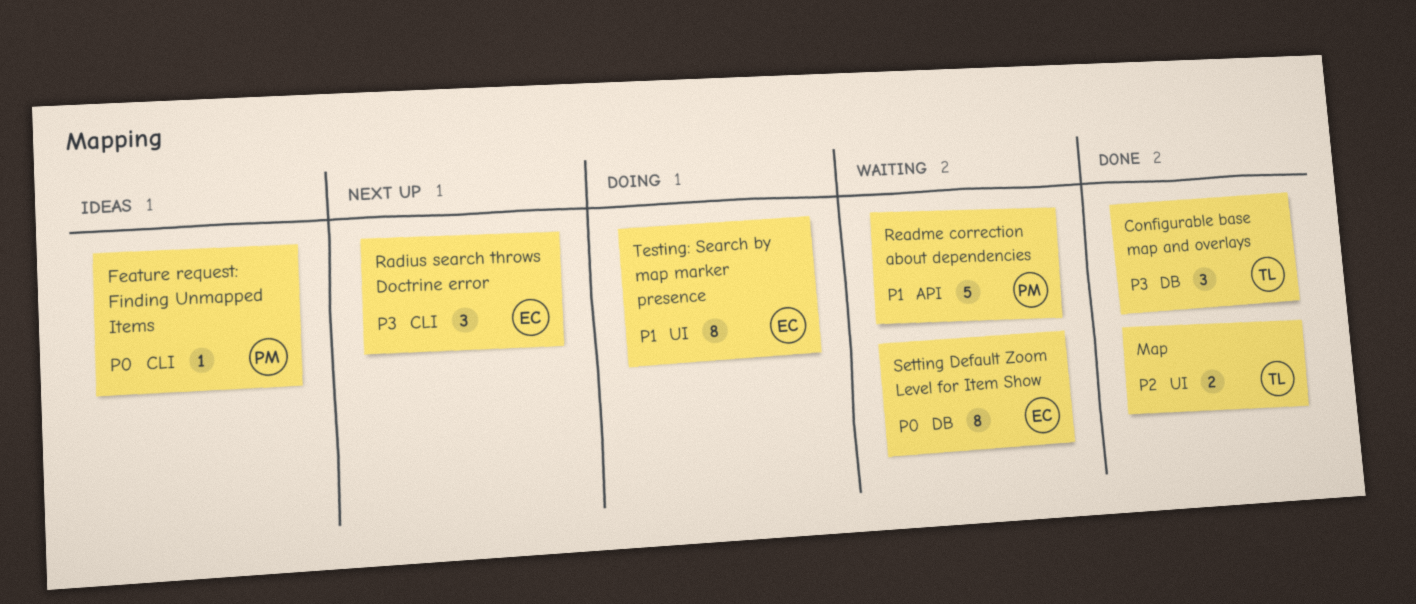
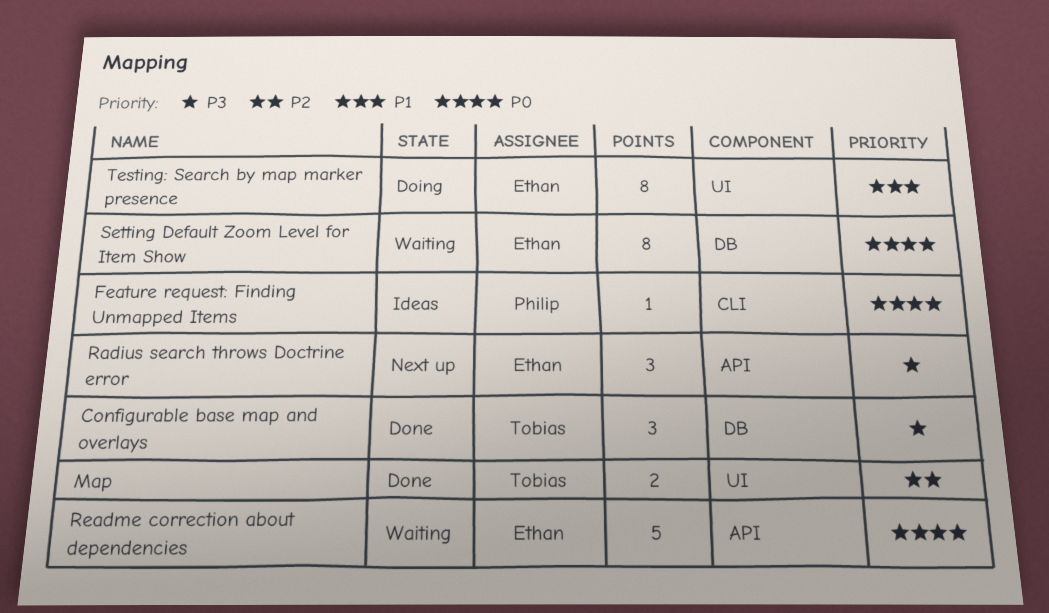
Radius search throws Doctrine error, label: CLI -> API
Readme correction about dependencies, owner: Philip -> Ethan
Readme correction about dependencies, priority: P1 -> P0

